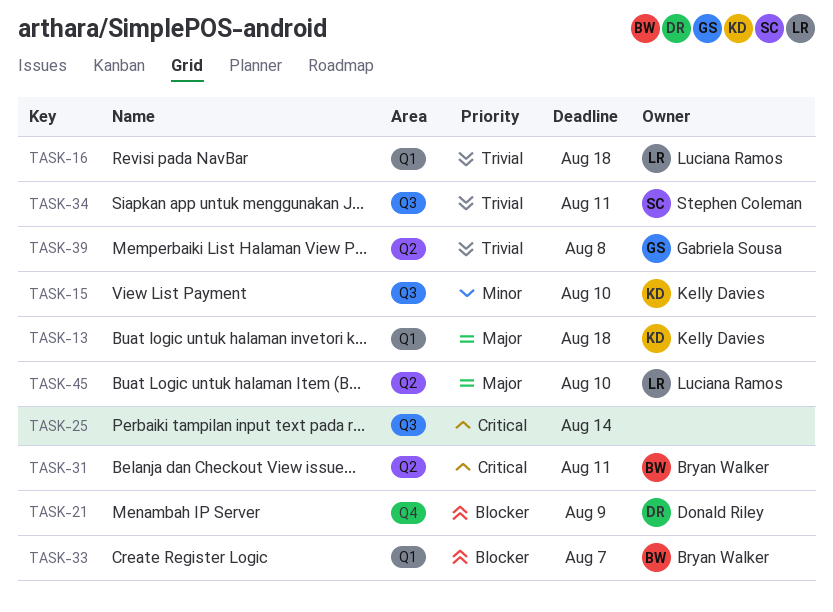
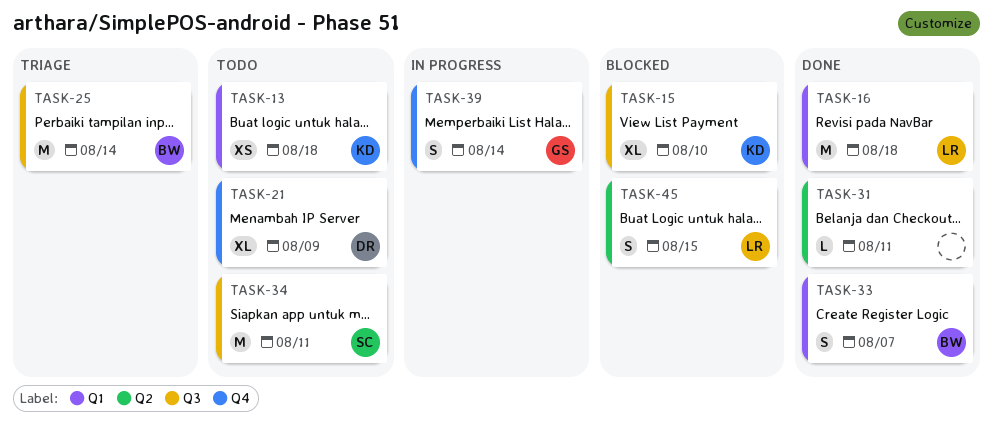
TASK-25, owner: none -> Bryan Walker
TASK-31, owner: Bryan Walker -> none
TASK-39, label: Q2 -> Q4
TASK-39, due: Aug 8 -> Aug 14
TASK-45, due: Aug 10 -> Aug 15

